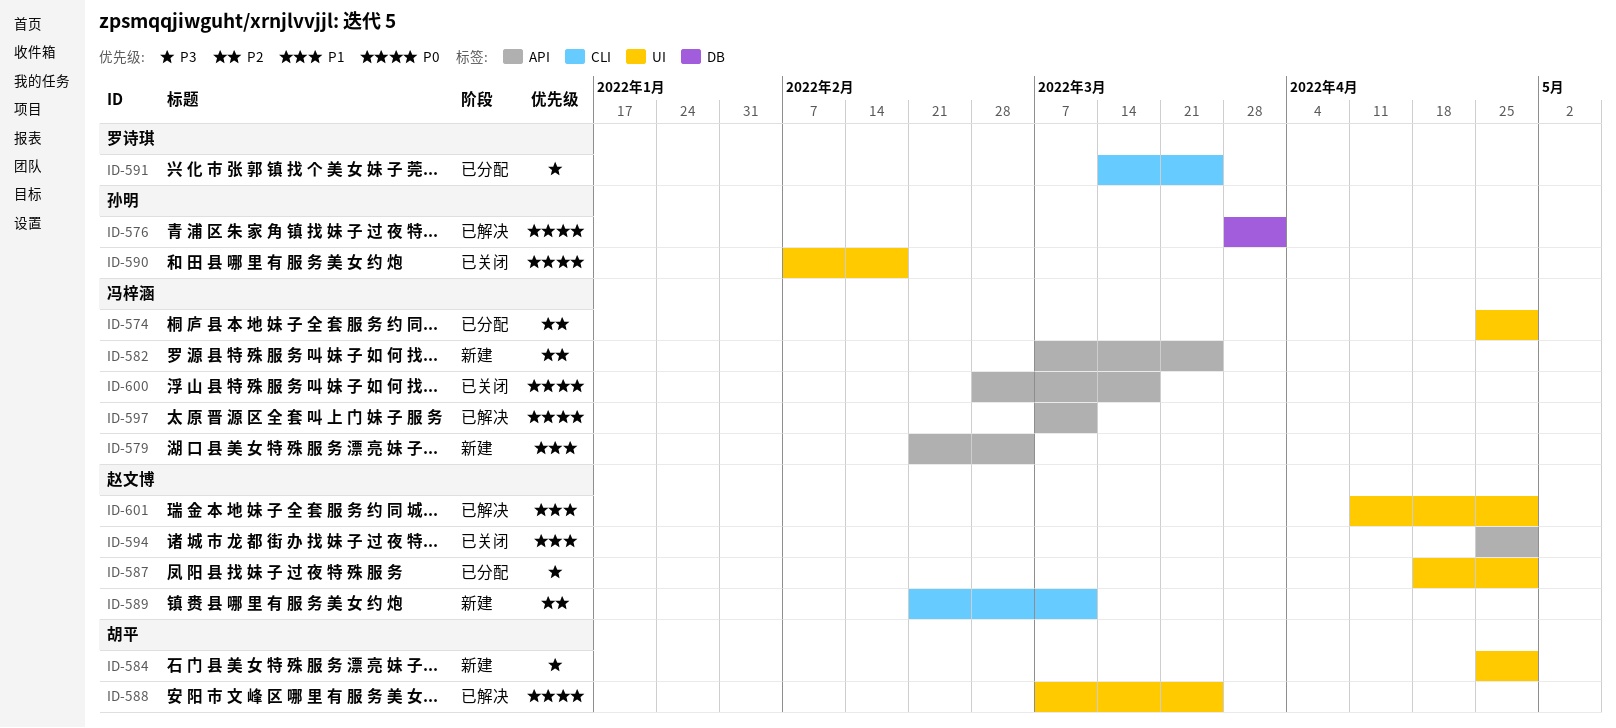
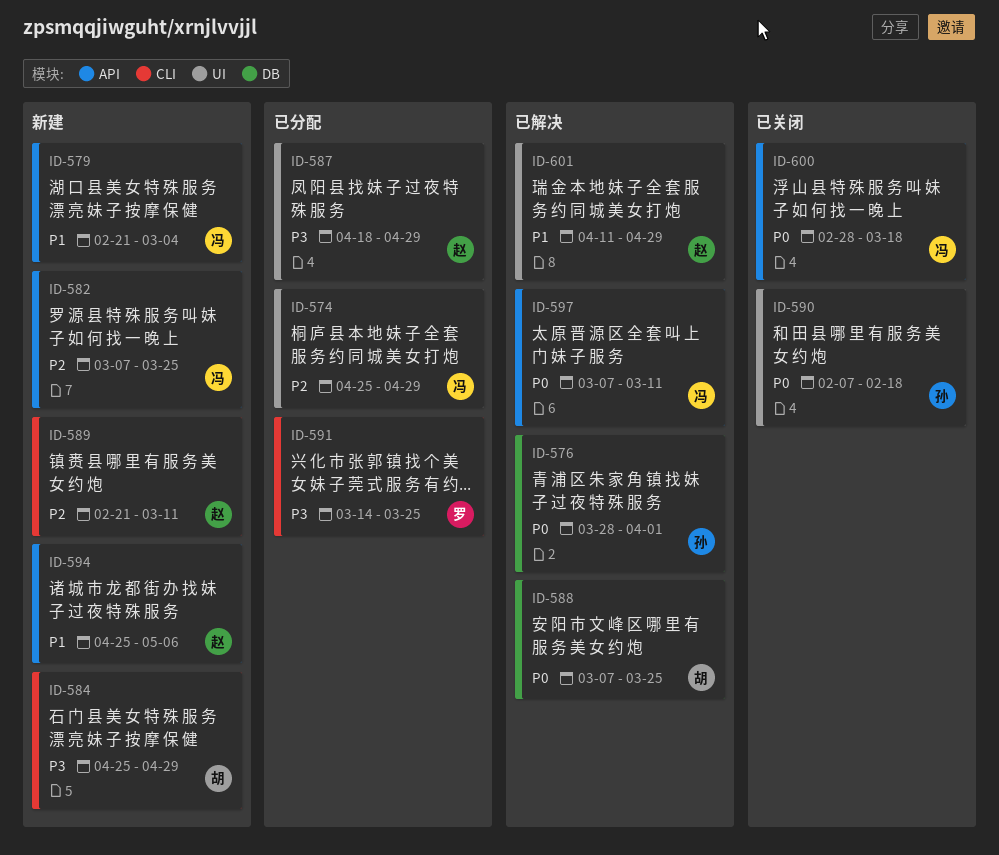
ID-584, label: UI -> CLI
ID-588, label: UI -> DB
ID-594, status: 已关闭 -> 新建
ID-594, due: Apr 29 -> May 6

